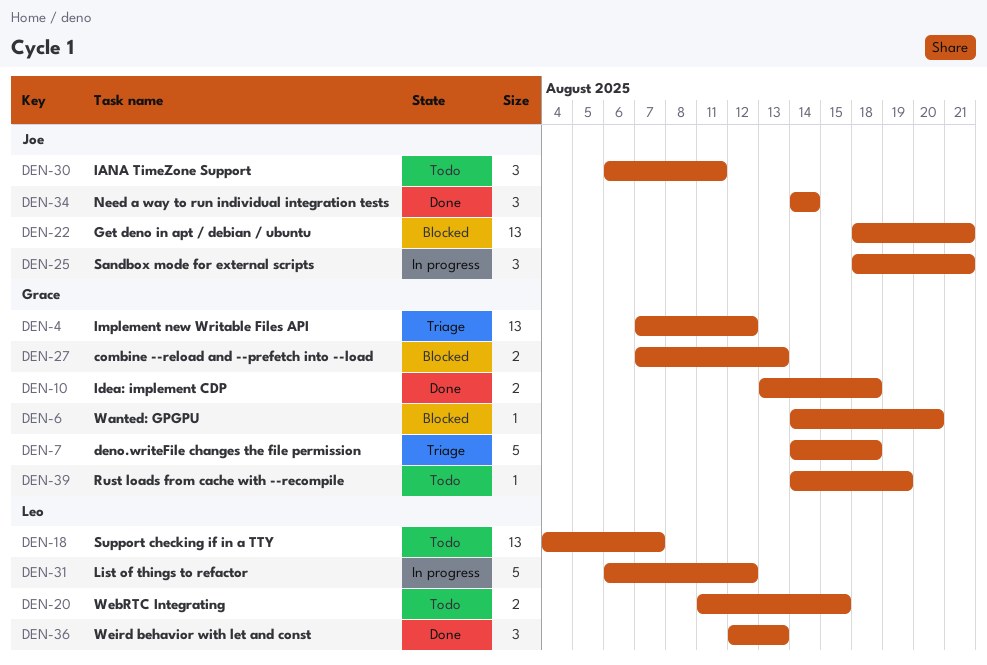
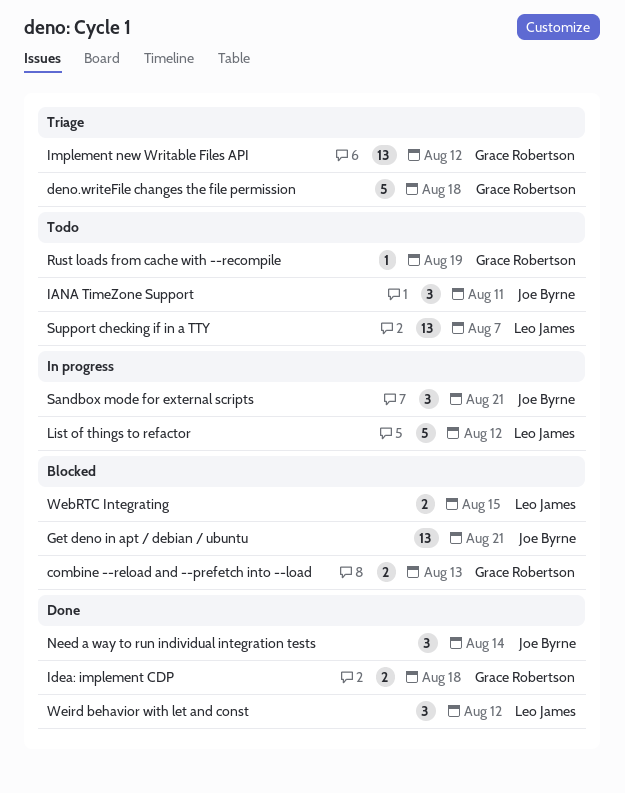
Wanted: GPGPU: present -> none
WebRTC Integrating, status: Todo -> Blocked
Weird behavior with let and const, due: Aug 13 -> Aug 12

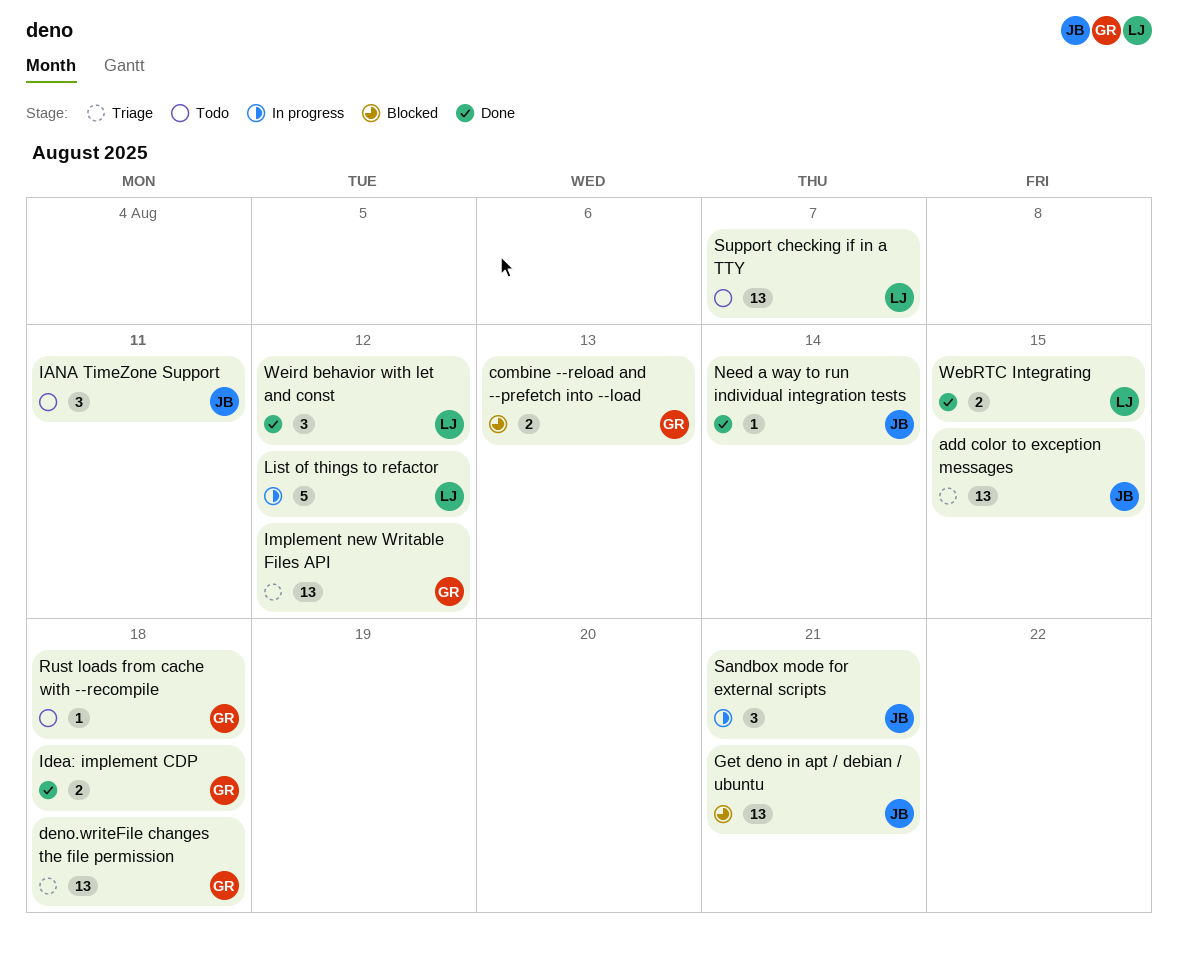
add color to exception messages: none -> present
deno.writeFile changes the file permission, estimate: 5 -> 13
Need a way to run individual integration tests, estimate: 3 -> 1
Rust loads from cache with --recompile, due: Aug 19 -> Aug 18
WebRTC Integrating, status: Blocked -> Done

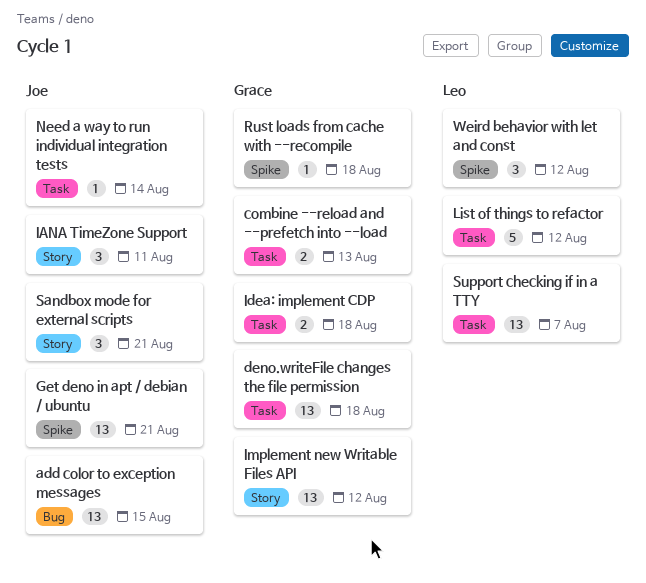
WebRTC Integrating: present -> none

